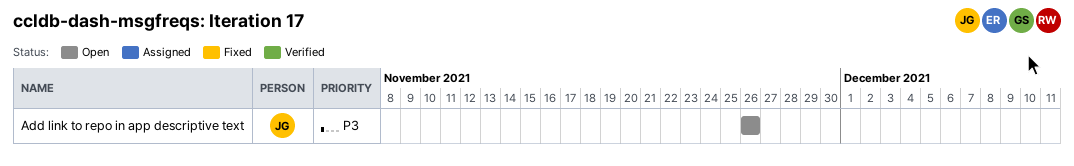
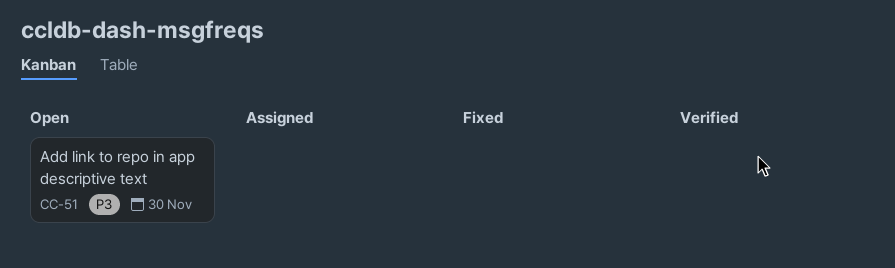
Add link to repo in app descriptive text, due: Nov 26 -> Nov 30

